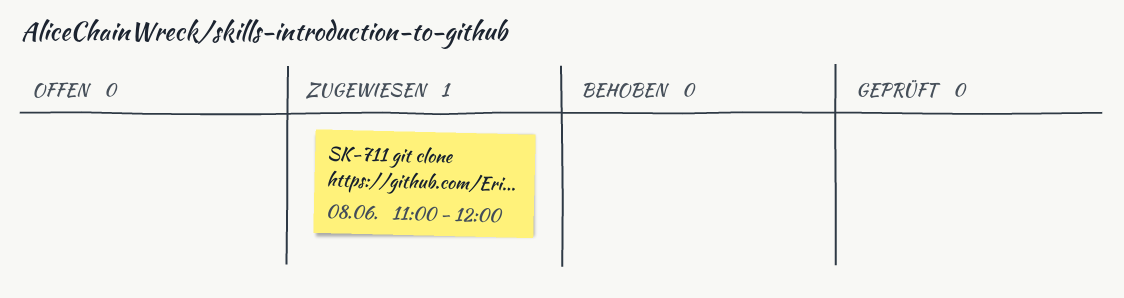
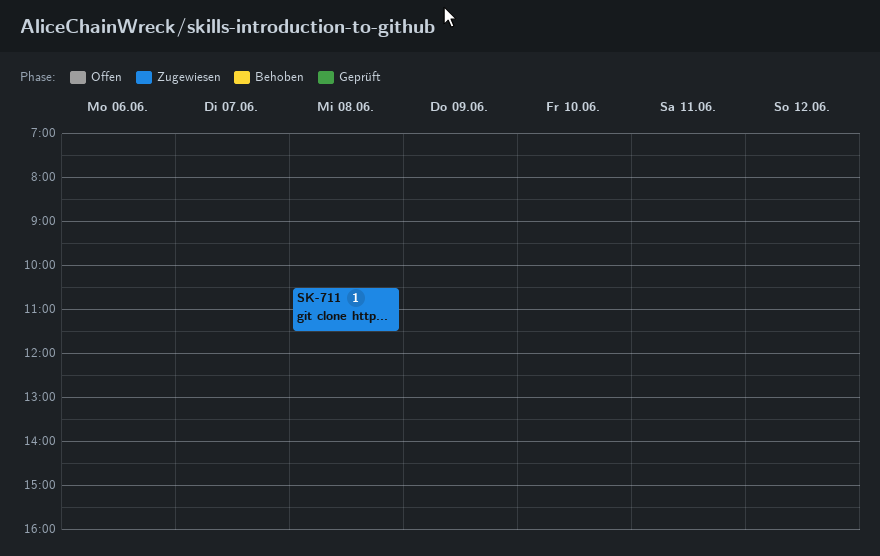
SK-711, begins: 11:00 -> 10:30
SK-711, ends: 12:00 -> 11:30

